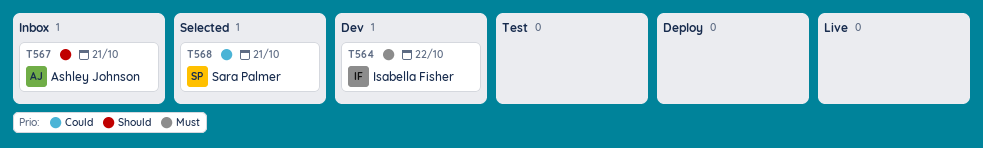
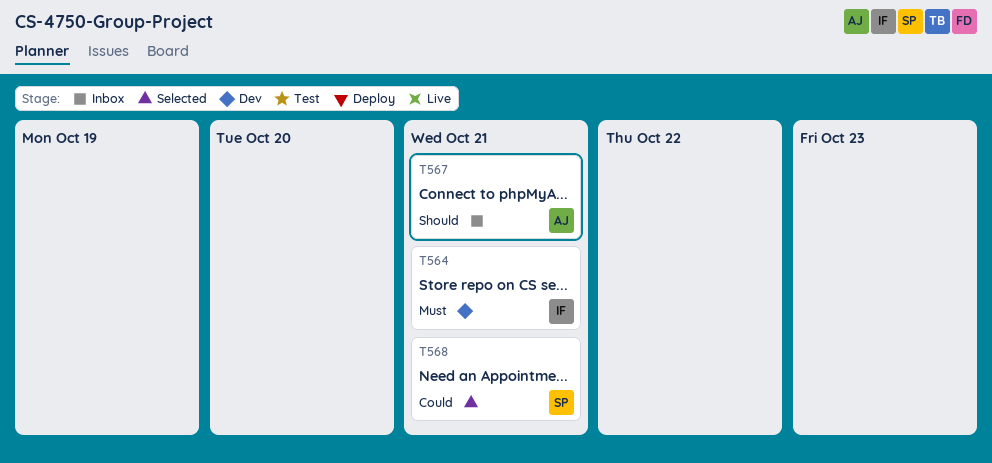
T564, due: Oct 22 -> Oct 21

